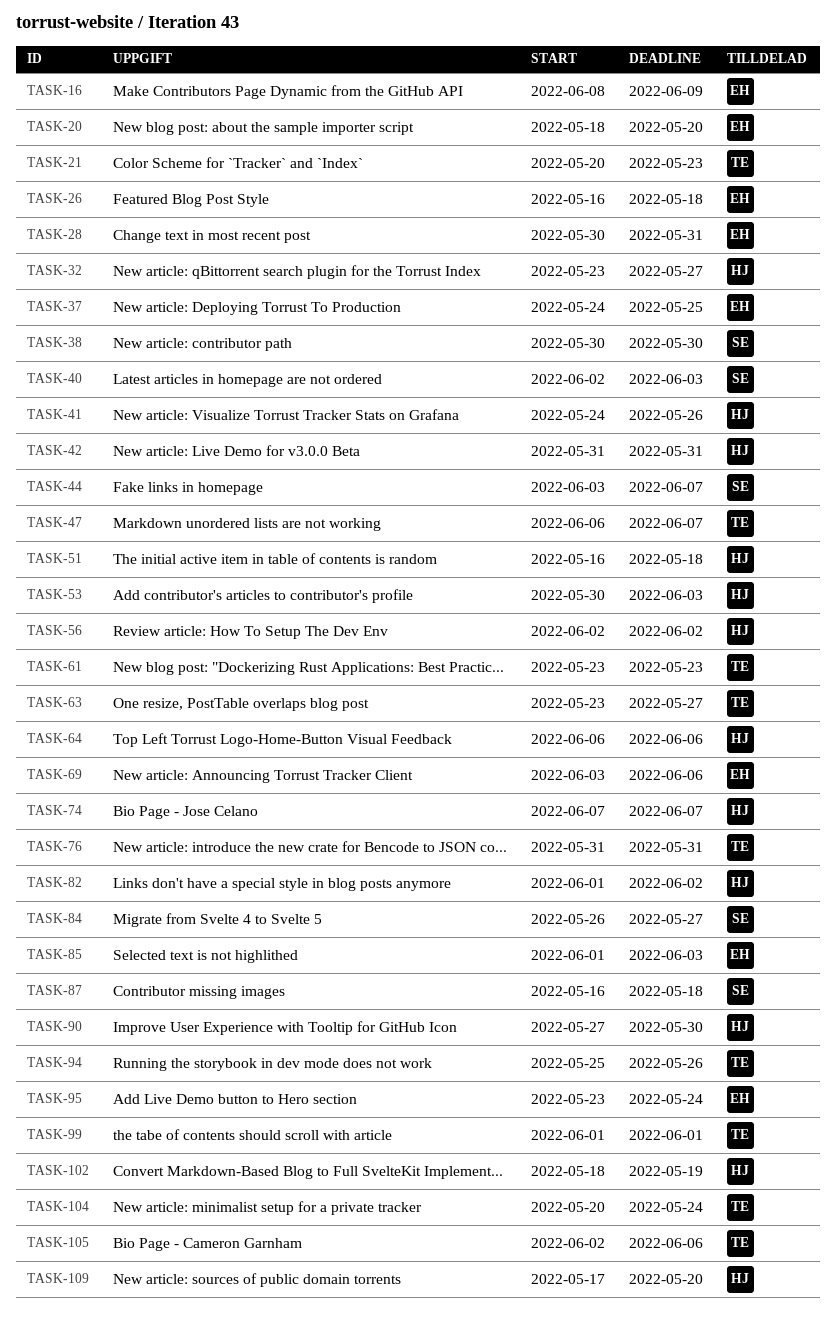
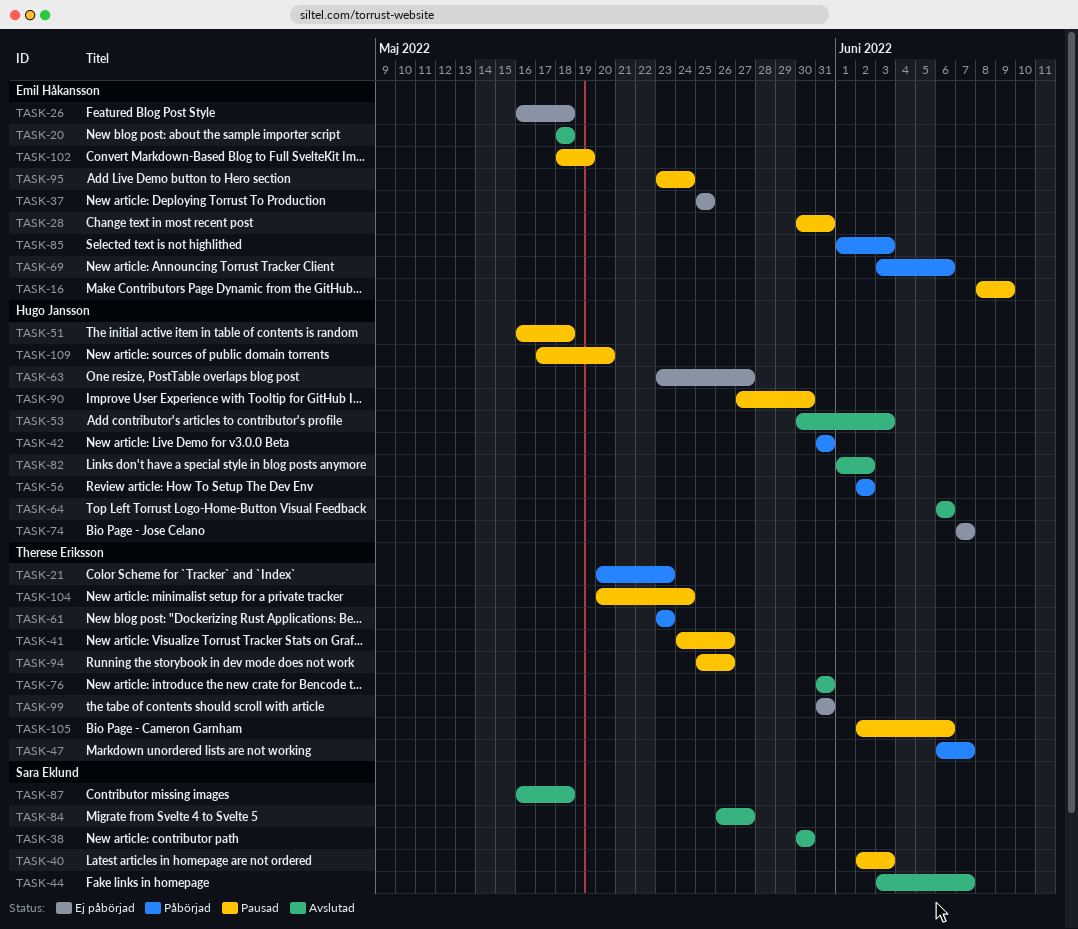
TASK-20, due: May 20 -> May 18
TASK-32: present -> none
TASK-37, start: May 24 -> May 25
TASK-41, owner: Hugo Jansson -> Therese Eriksson
TASK-63, owner: Therese Eriksson -> Hugo Jansson
TASK-99, start: Jun 1 -> May 31
TASK-99, due: Jun 1 -> May 31
TASK-102, owner: Hugo Jansson -> Emil Håkansson

